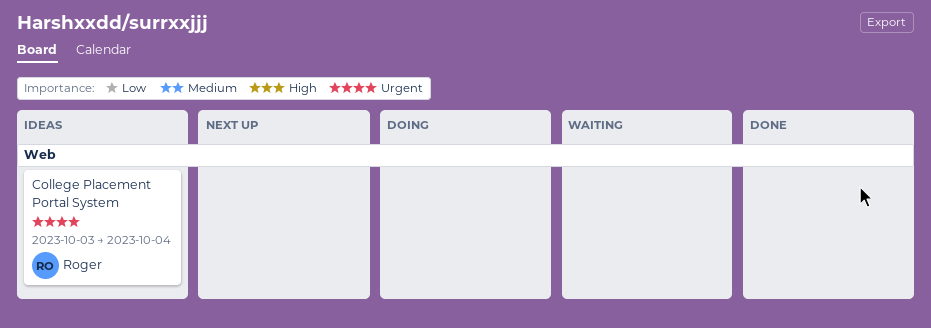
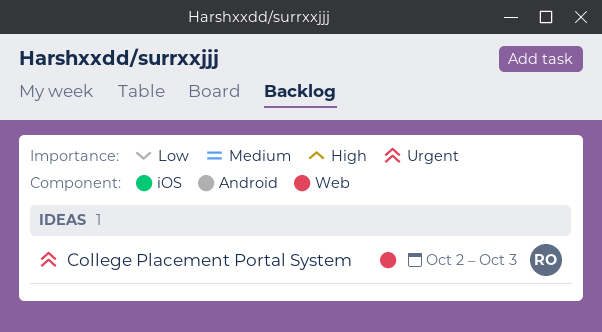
College Placement Portal System, start: Oct 3 -> Oct 2
College Placement Portal System, due: Oct 4 -> Oct 3

